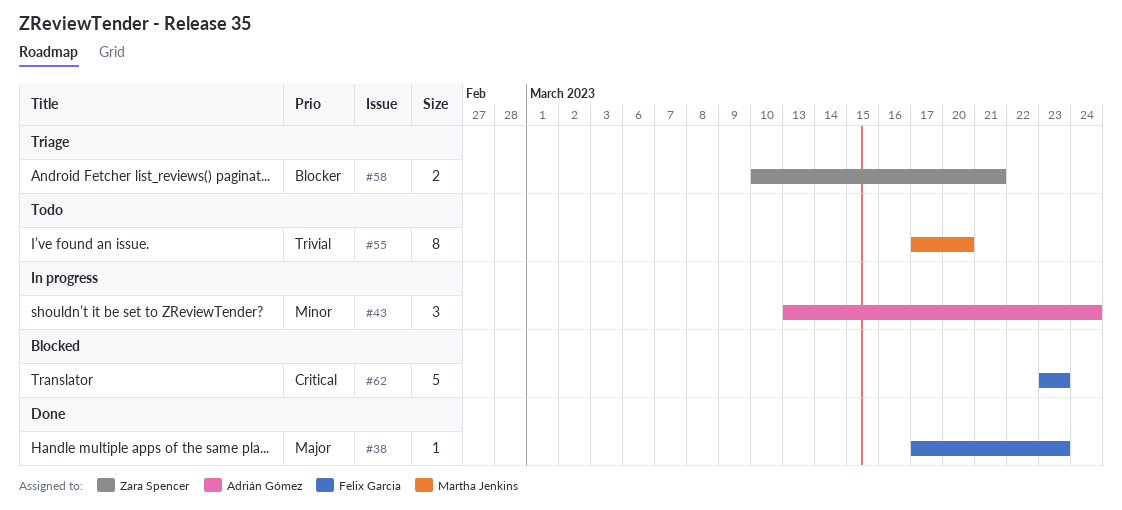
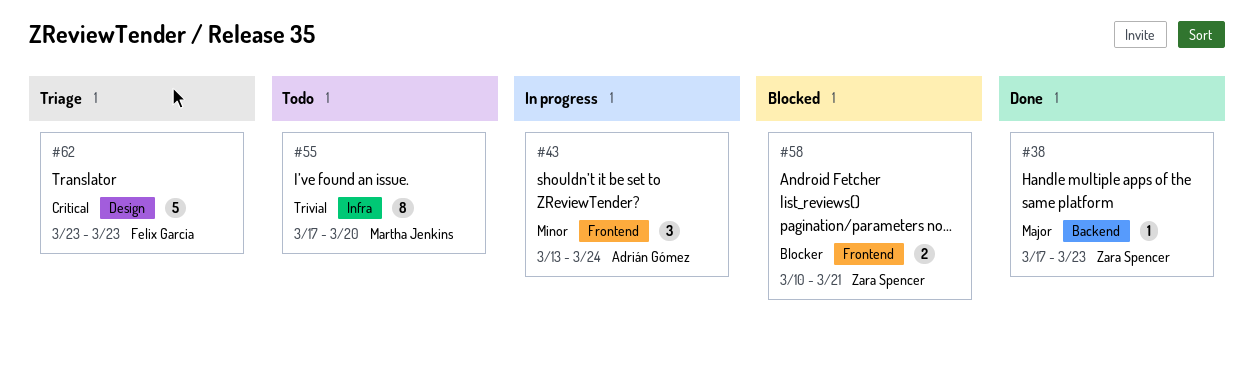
#38, owner: Felix Garcia -> Zara Spencer
#58, status: Triage -> Blocked
#62, status: Blocked -> Triage

